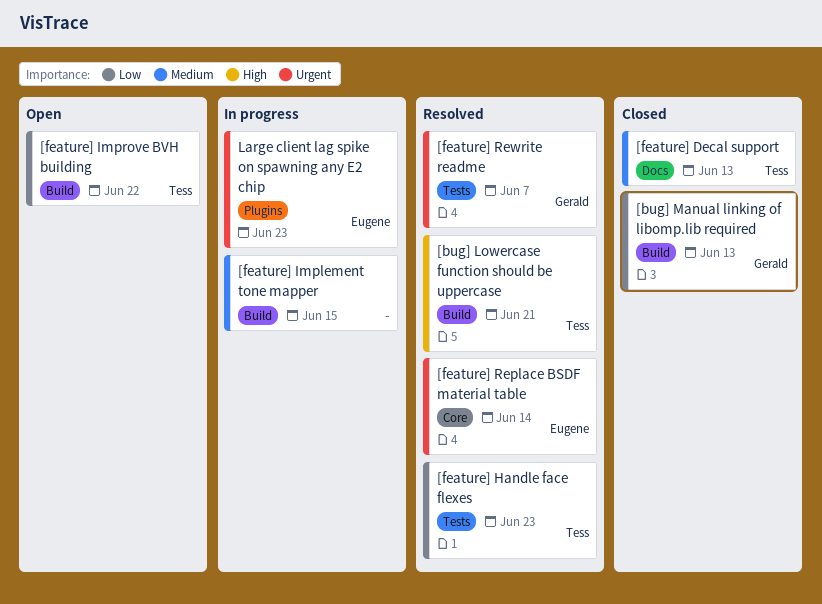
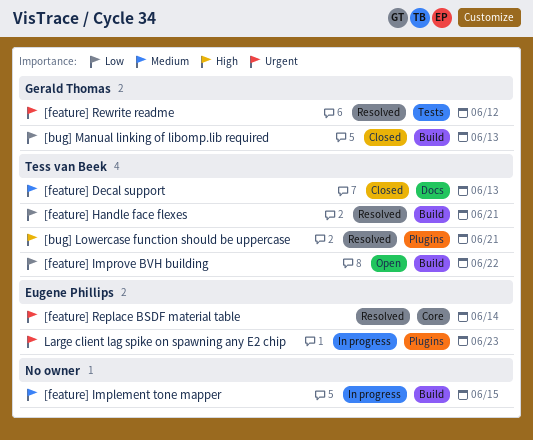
[bug] Lowercase function should be uppercase, label: Build -> Plugins
[feature] Handle face flexes, label: Tests -> Build
[feature] Handle face flexes, due: Jun 23 -> Jun 21
[feature] Rewrite readme, due: Jun 7 -> Jun 12

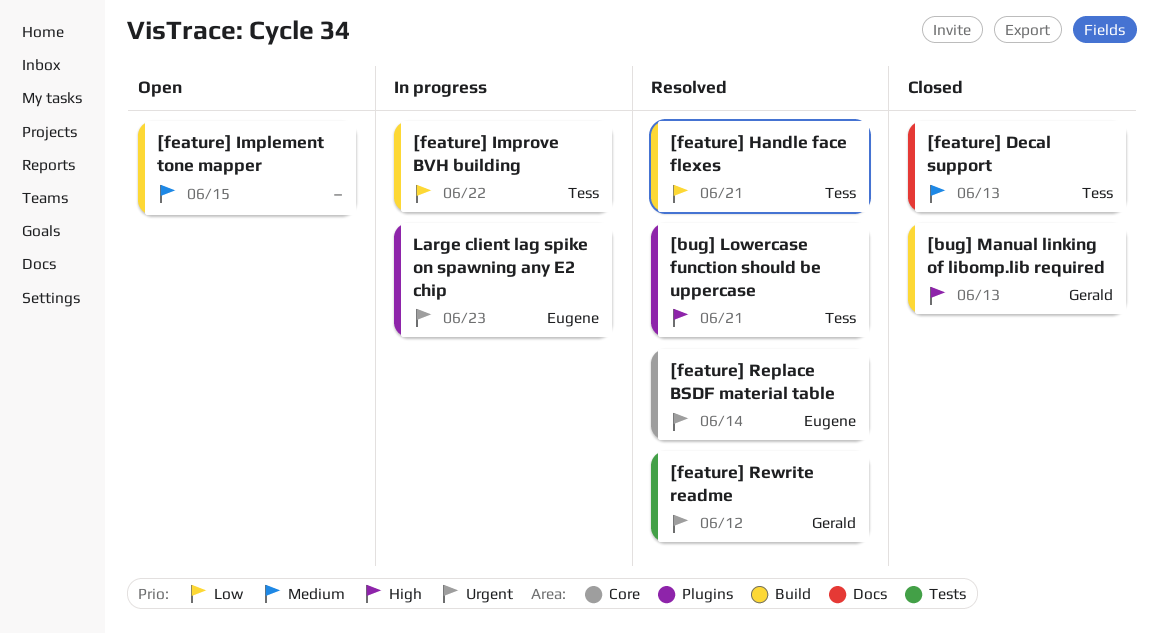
[bug] Manual linking of libomp.lib required, priority: Low -> High
[feature] Implement tone mapper, status: In progress -> Open
[feature] Improve BVH building, status: Open -> In progress

